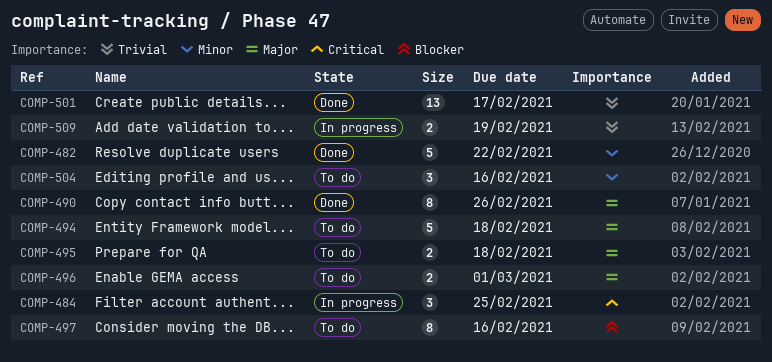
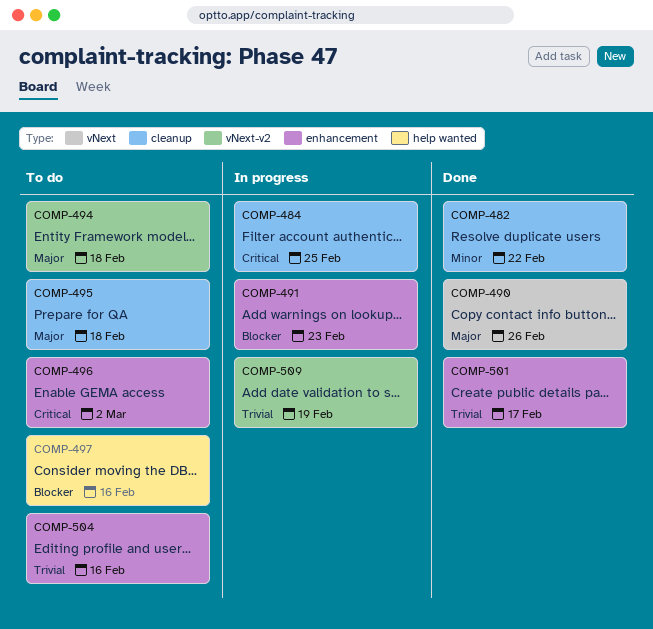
COMP-491: none -> present
COMP-496, priority: Major -> Critical
COMP-496, due: Mar 1 -> Mar 2
COMP-504, priority: Minor -> Trivial

